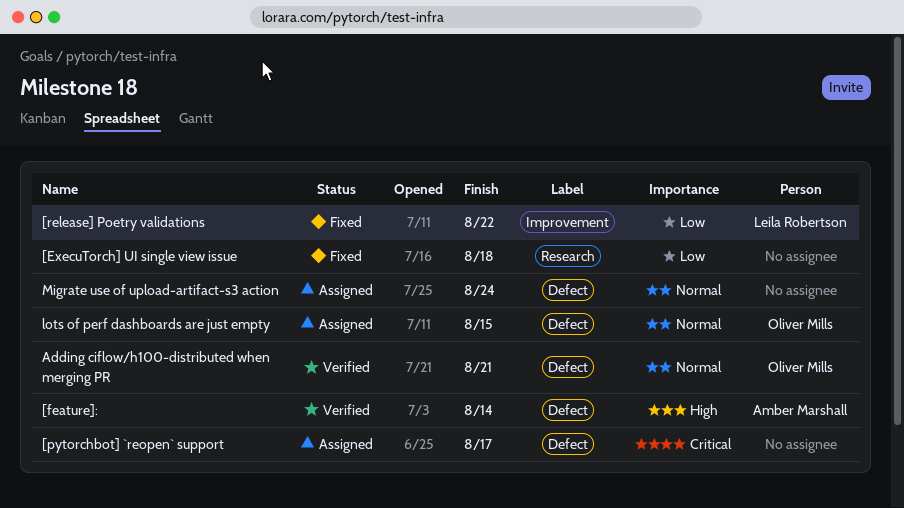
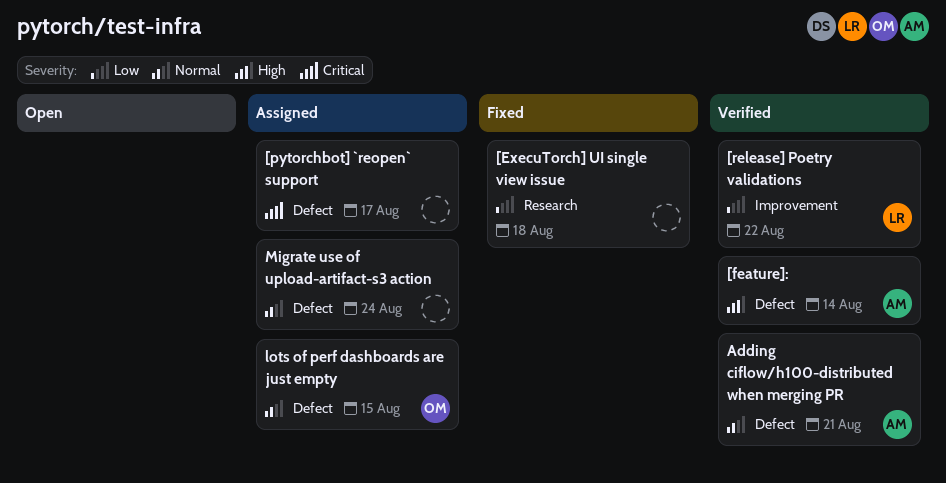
[release] Poetry validations, status: Fixed -> Verified
Adding ciflow/h100-distributed when merging PR, owner: Oliver Mills -> Amber Marshall

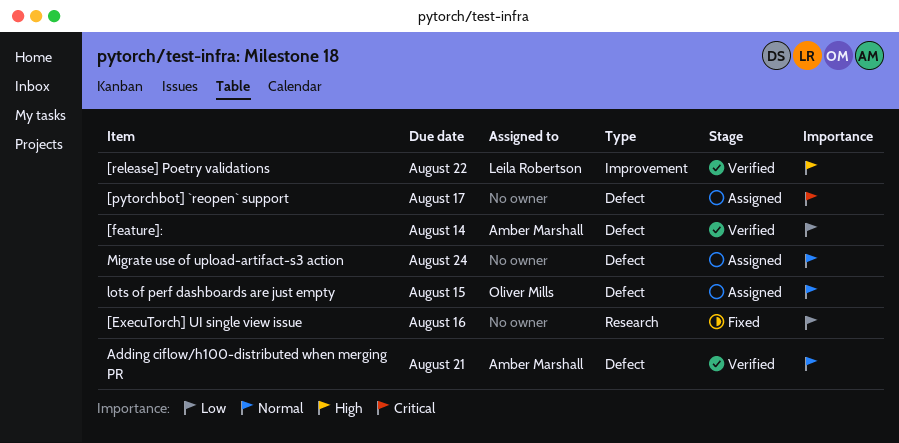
[ExecuTorch] UI single view issue, due: Aug 18 -> Aug 16
[feature]:, priority: High -> Low
[release] Poetry validations, priority: Low -> High

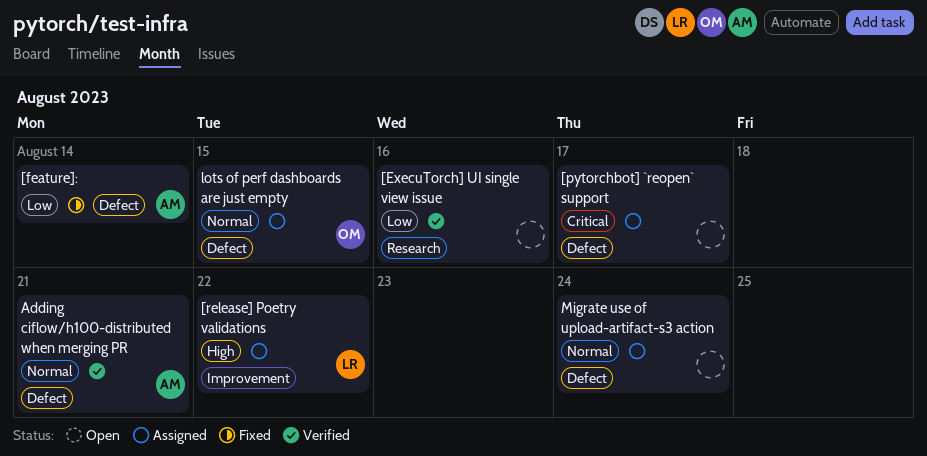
[ExecuTorch] UI single view issue, status: Fixed -> Verified
[feature]:, status: Verified -> Fixed
[release] Poetry validations, status: Verified -> Assigned

